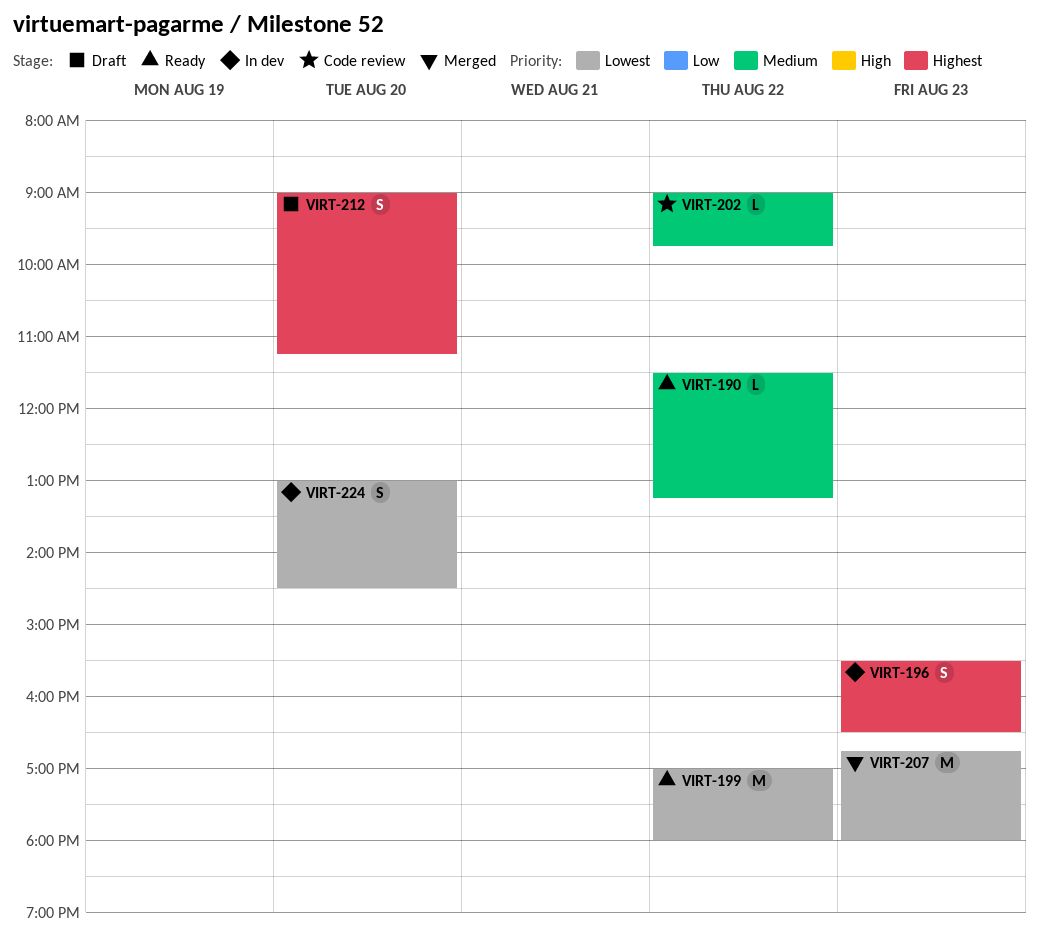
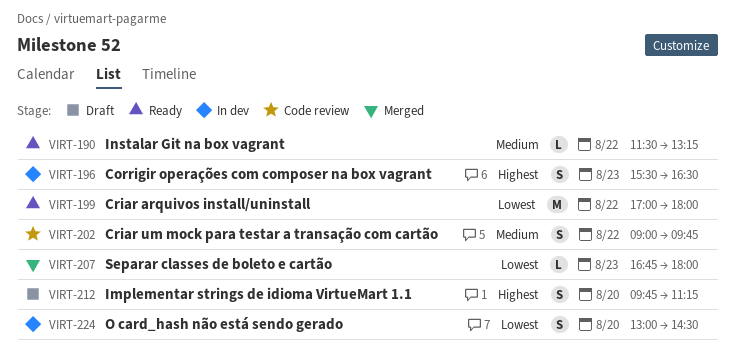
VIRT-202, estimate: L -> S
VIRT-207, estimate: M -> L
VIRT-212, begins: 09:00 -> 09:45

